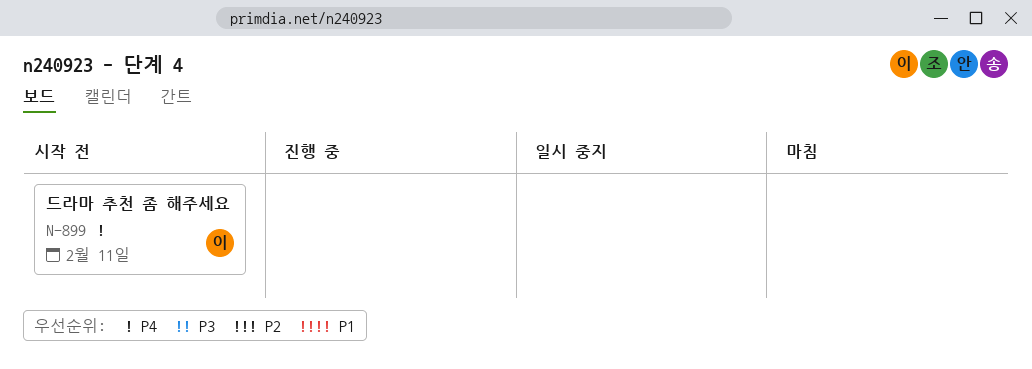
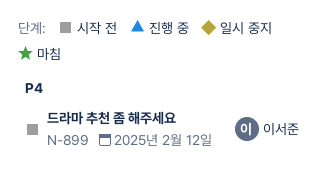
N-899, due: Feb 11 -> Feb 12

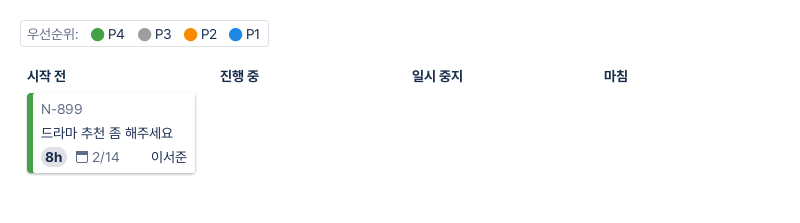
N-899, due: Feb 12 -> Feb 14

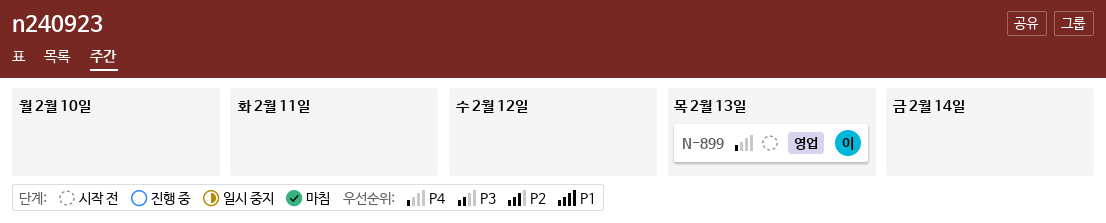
N-899, due: Feb 14 -> Feb 13

